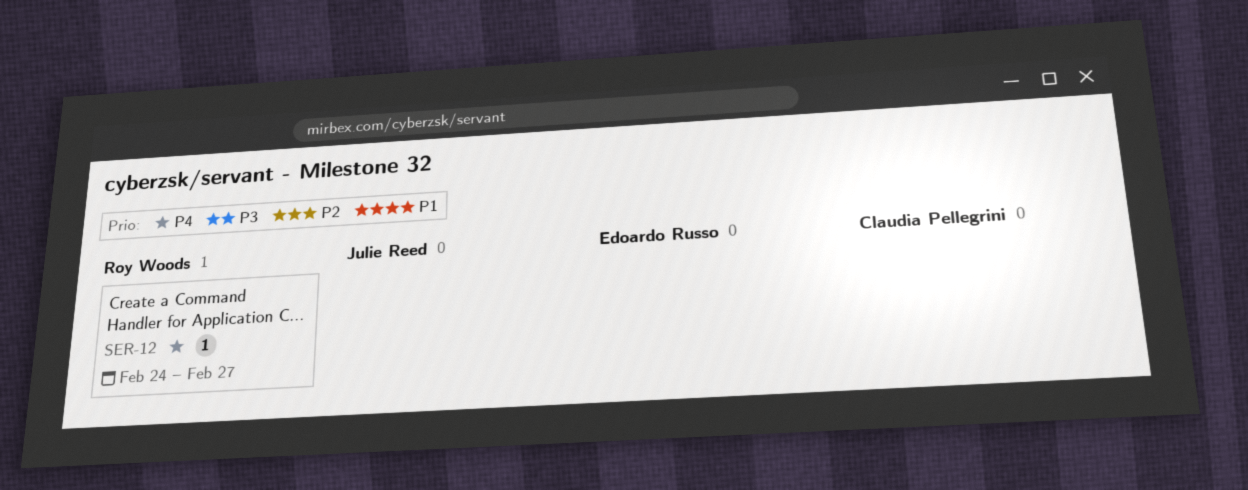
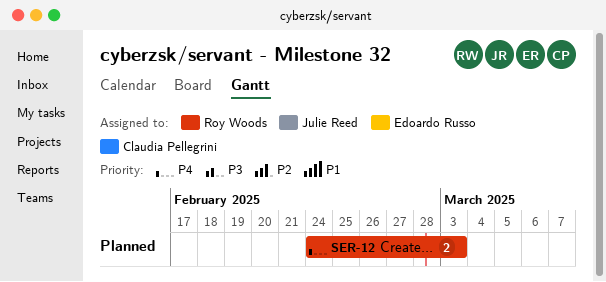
SER-12, estimate: 1 -> 2
SER-12, due: Feb 27 -> Mar 3

